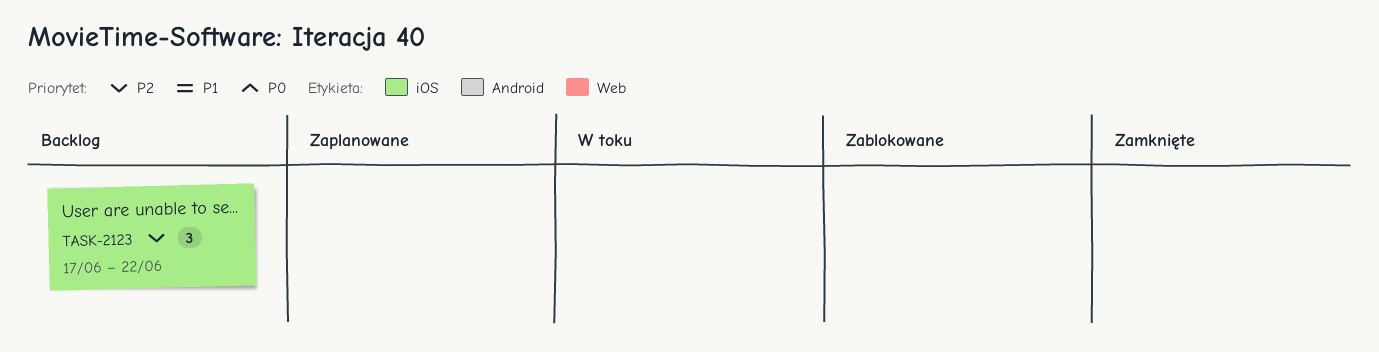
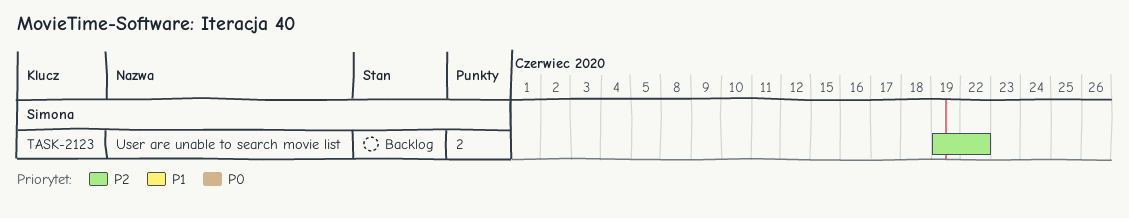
TASK-2123, estimate: 3 -> 2
TASK-2123, start: Jun 17 -> Jun 19

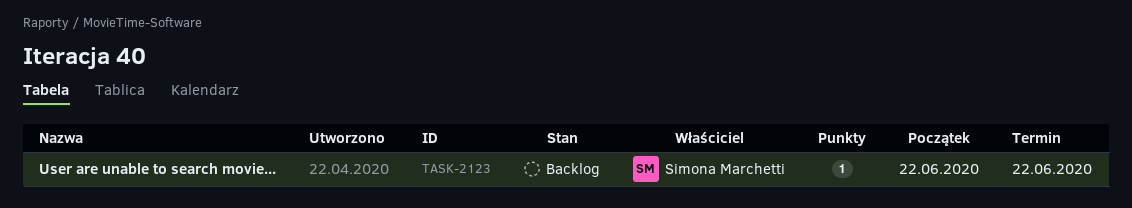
TASK-2123, estimate: 2 -> 1
TASK-2123, start: Jun 19 -> Jun 22

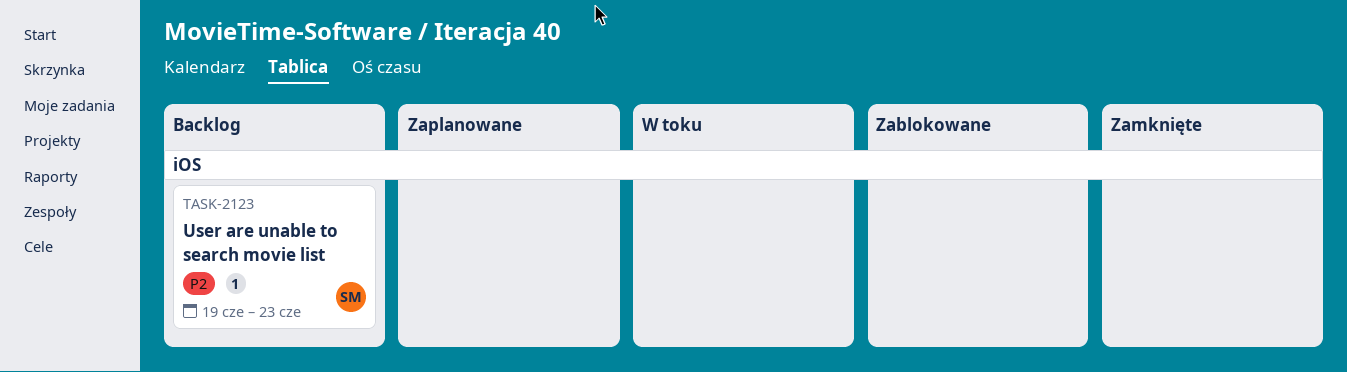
TASK-2123, start: Jun 22 -> Jun 19
TASK-2123, due: Jun 22 -> Jun 23

